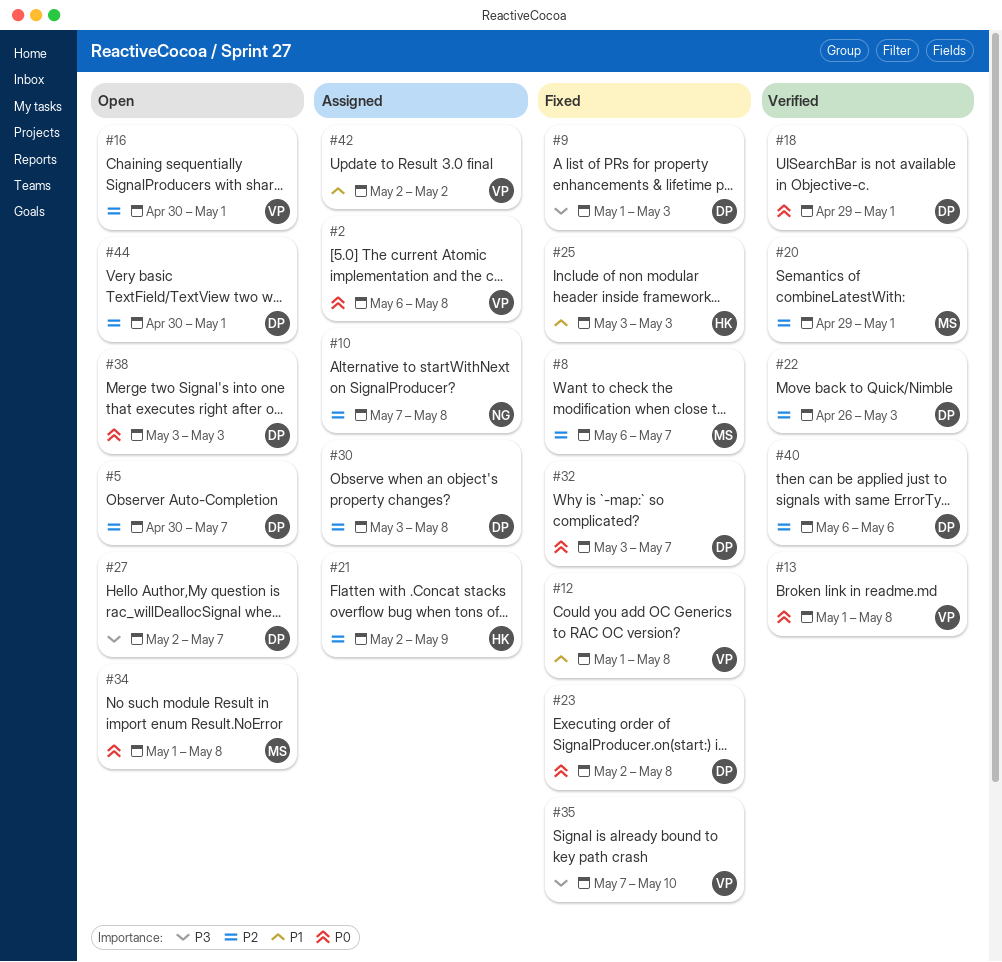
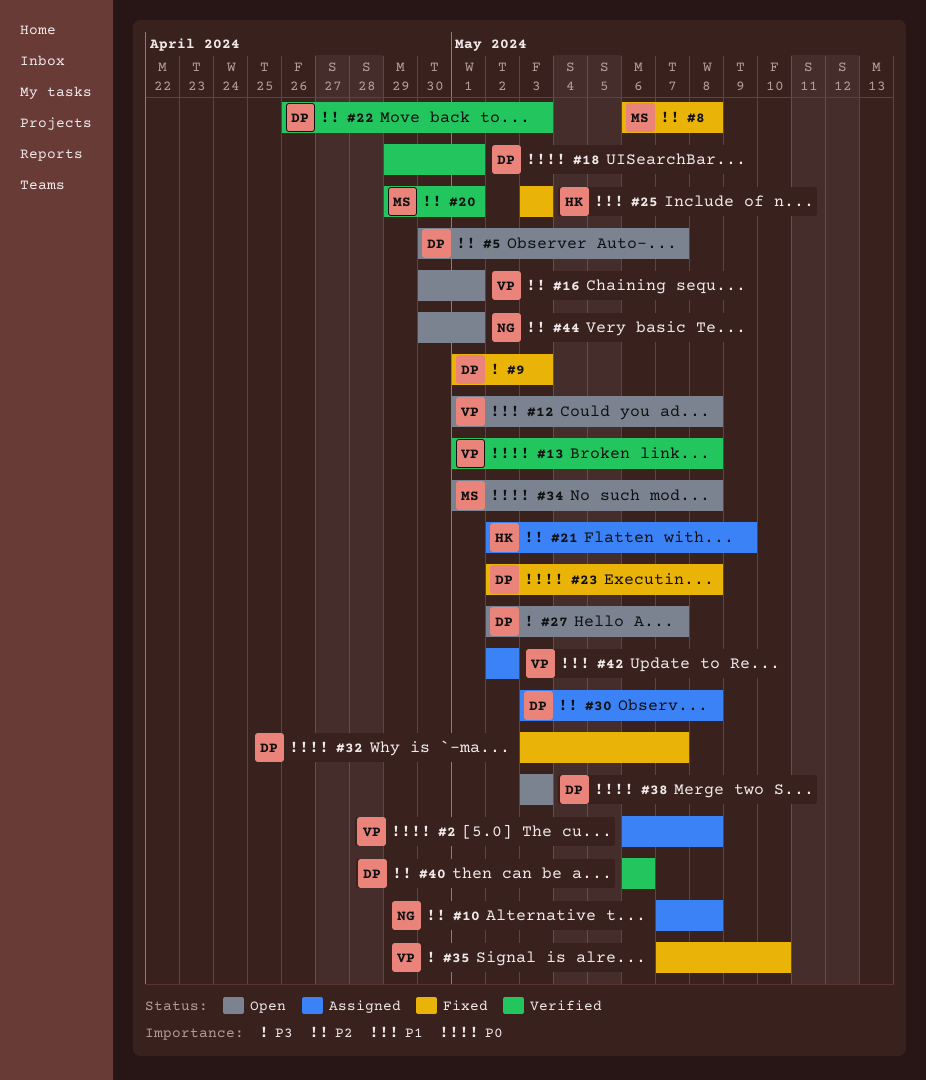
#8, due: May 7 -> May 8
#12, status: Fixed -> Open
#44, owner: DP -> NG

